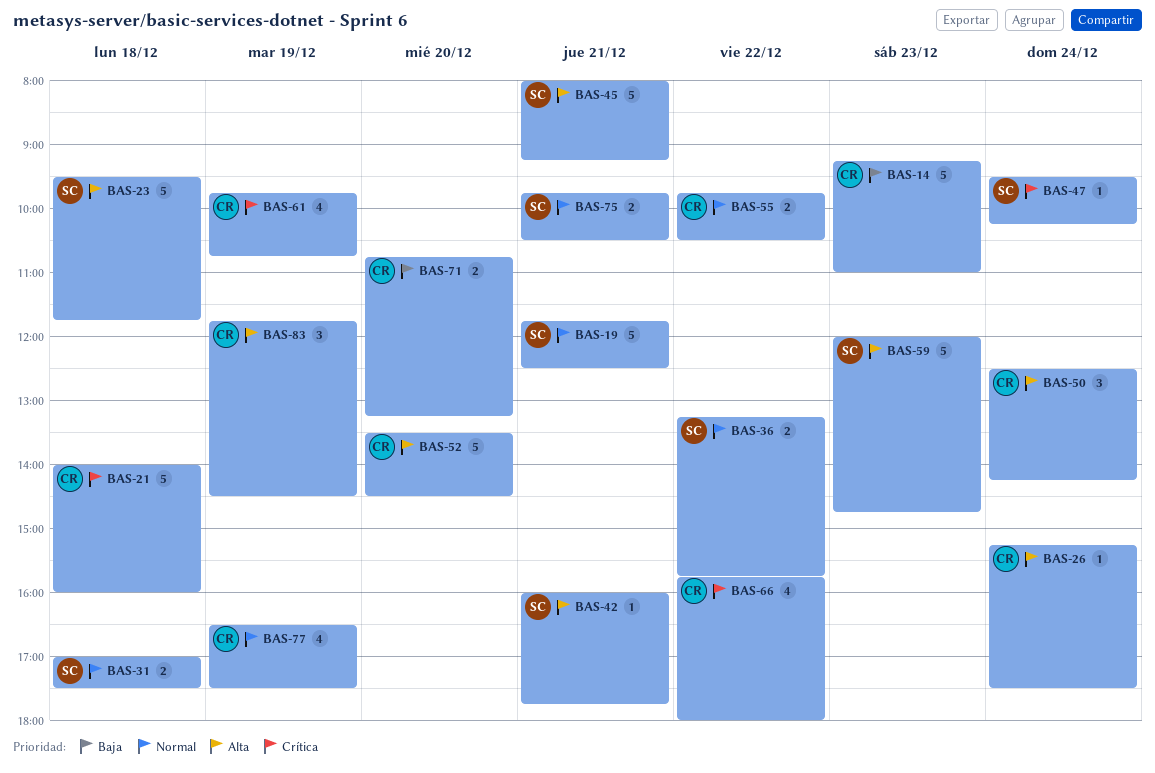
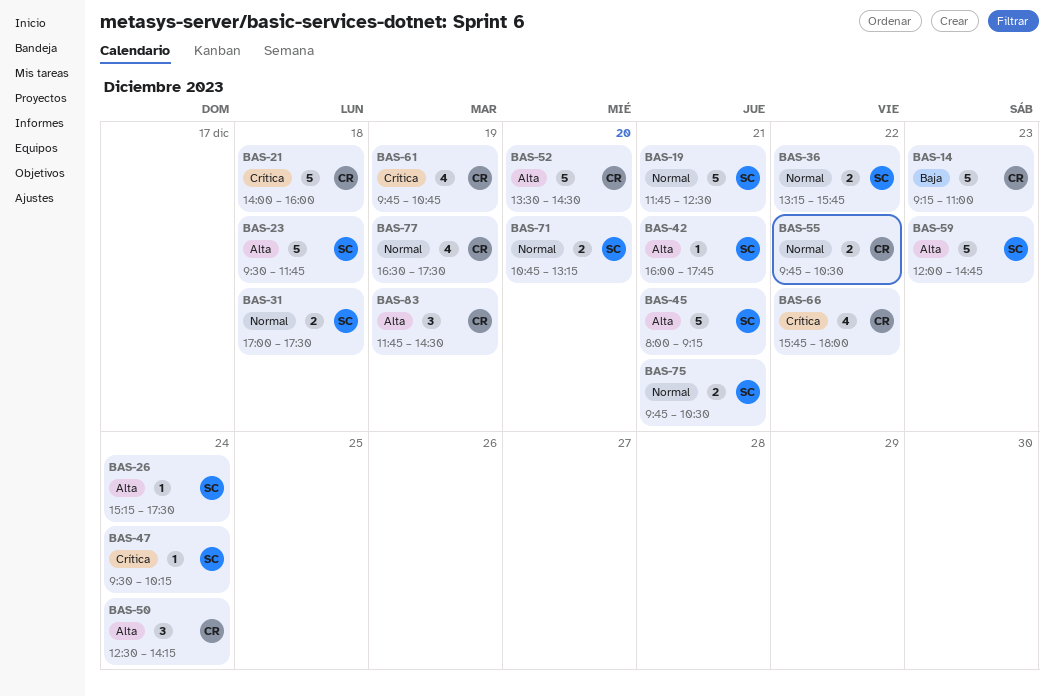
BAS-26, owner: CR -> SC
BAS-71, owner: CR -> SC
BAS-71, priority: Baja -> Normal

